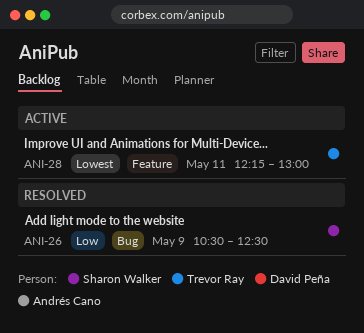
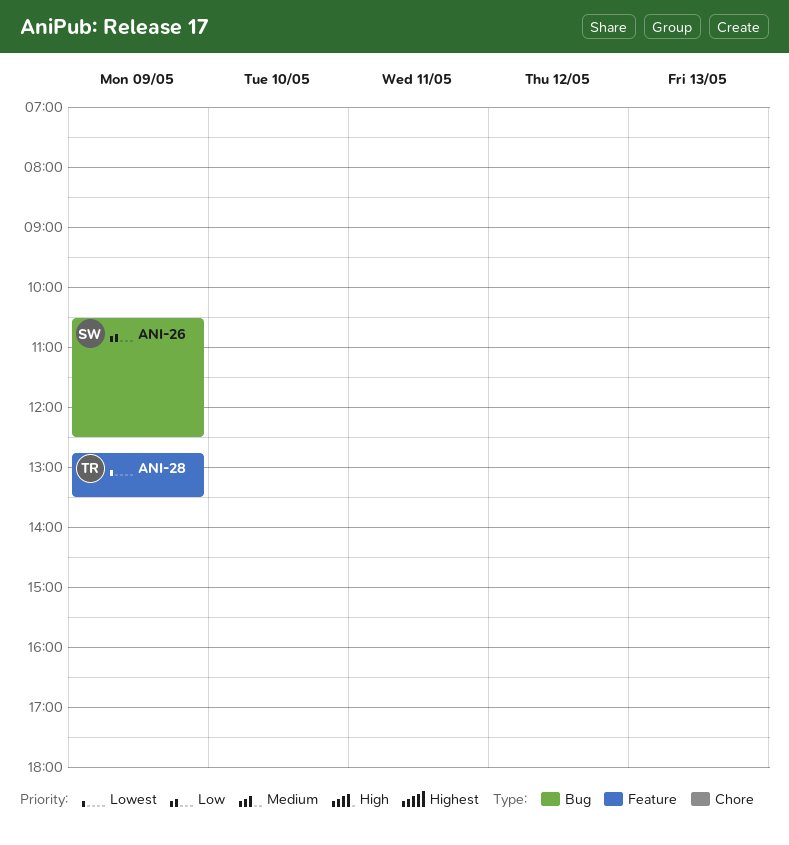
ANI-28, day: May 11 -> May 9
ANI-28, begins: 12:15 -> 12:45
ANI-28, ends: 13:00 -> 13:30

